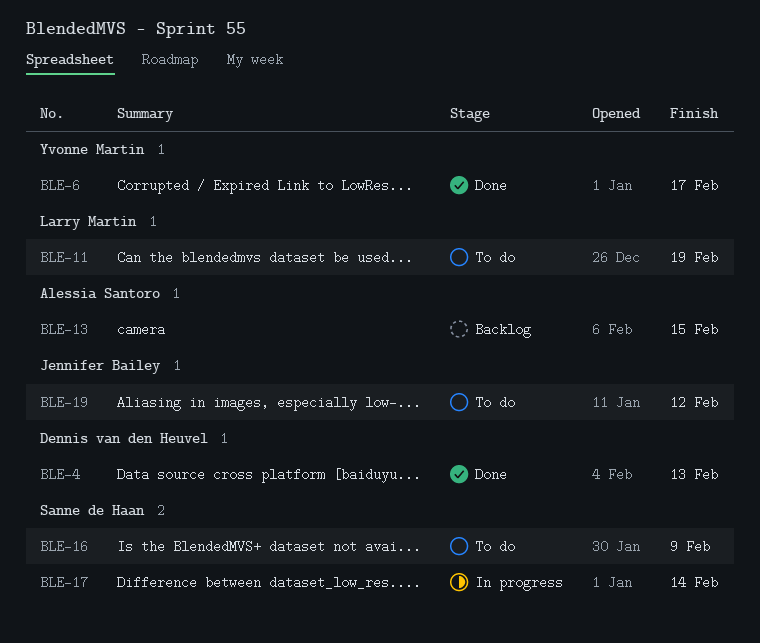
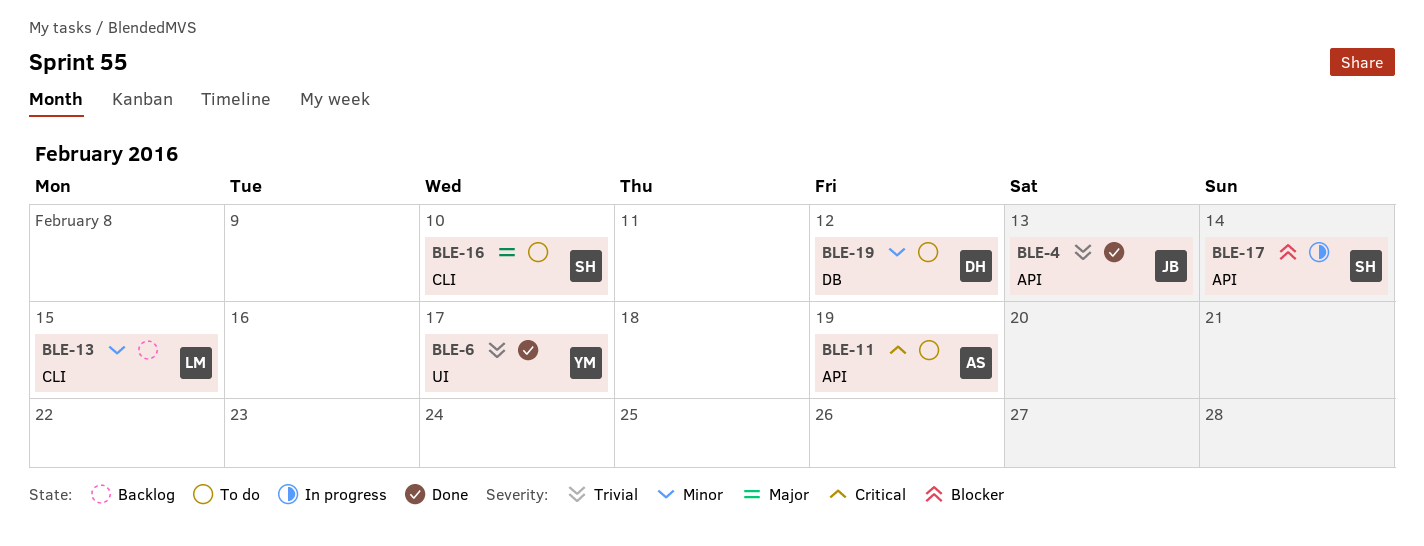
BLE-4, owner: Dennis van den Heuvel -> Jennifer Bailey
BLE-11, owner: Larry Martin -> Alessia Santoro
BLE-13, owner: Alessia Santoro -> Larry Martin
BLE-16, due: Feb 9 -> Feb 10
BLE-19, owner: Jennifer Bailey -> Dennis van den Heuvel

